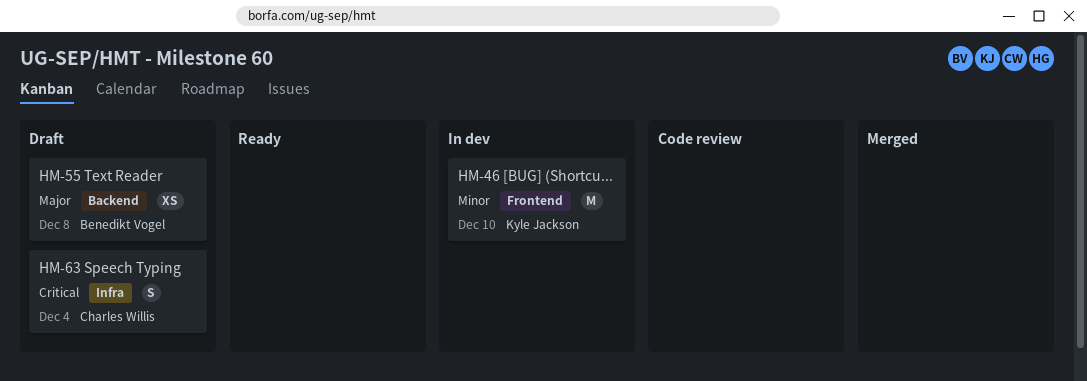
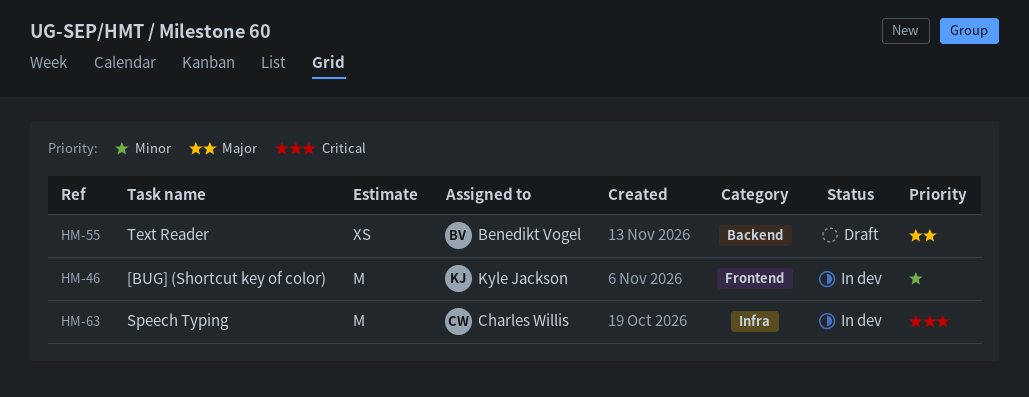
HM-63, status: Draft -> In dev
HM-63, estimate: S -> M

